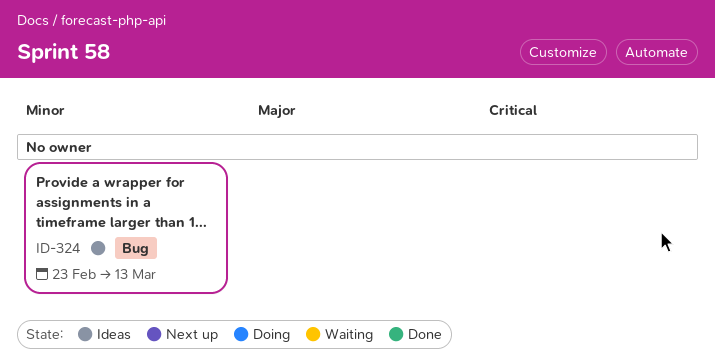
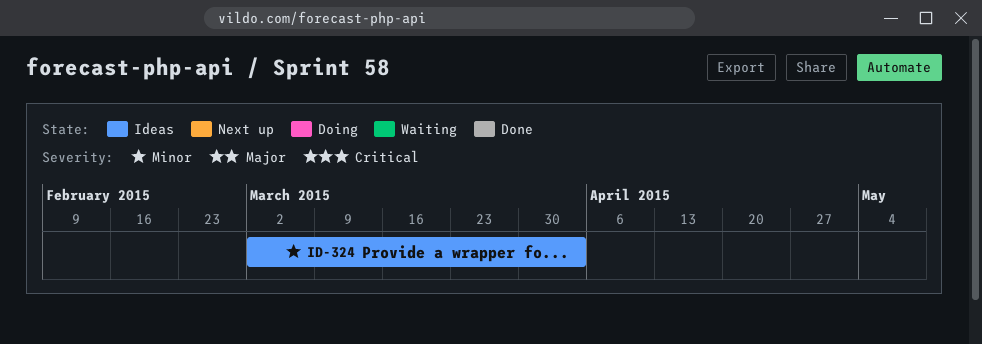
ID-324, start: Feb 23 -> Mar 2
ID-324, due: Mar 13 -> Apr 3

